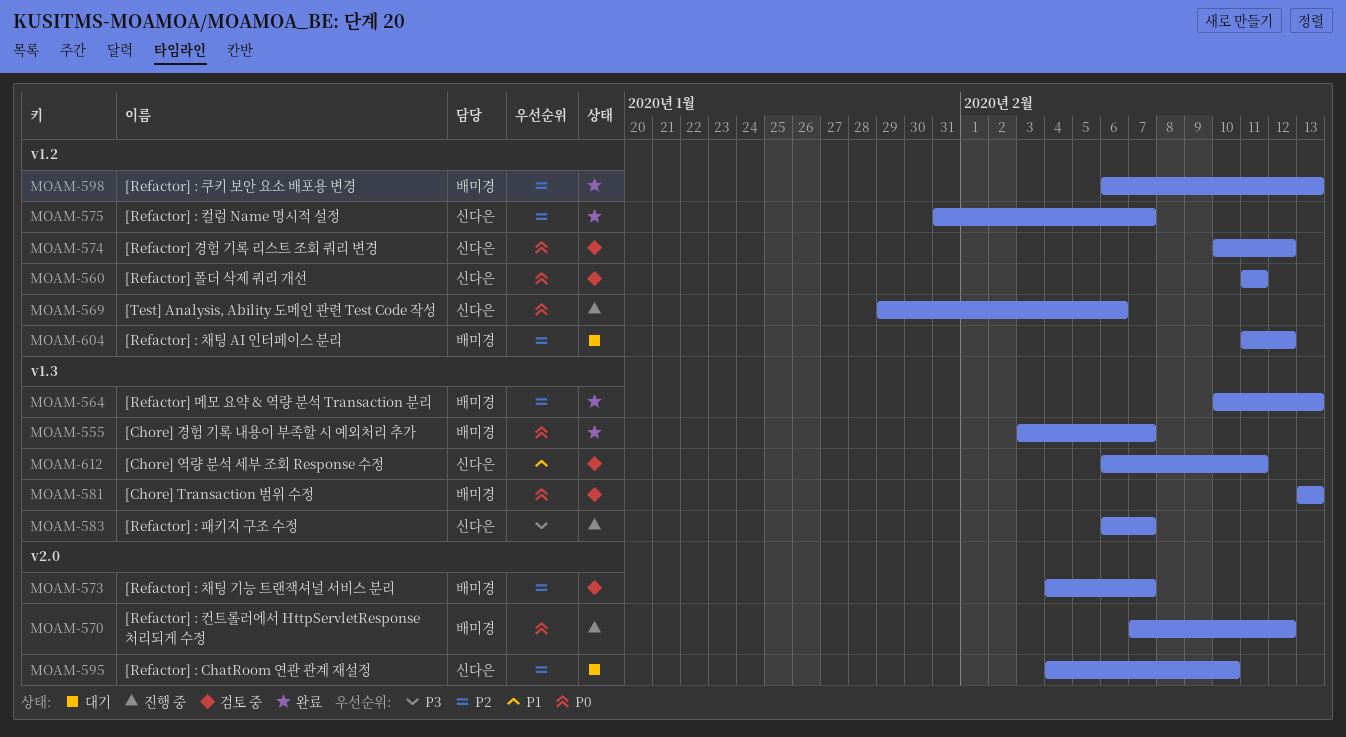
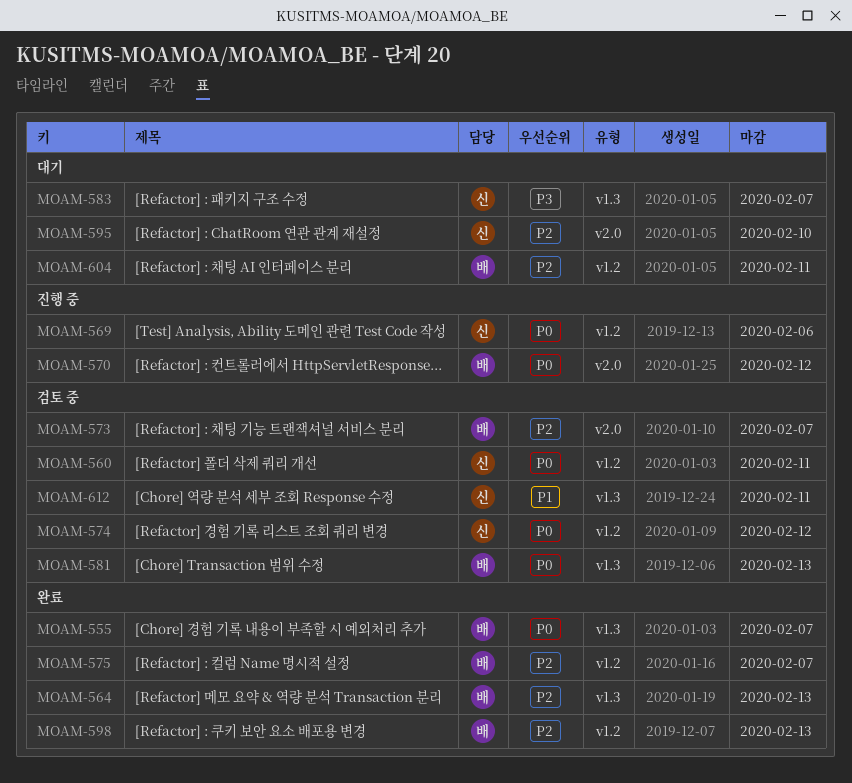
MOAM-575, owner: 신다은 -> 배미경
MOAM-583, status: 진행 중 -> 대기
MOAM-604, due: Feb 12 -> Feb 11

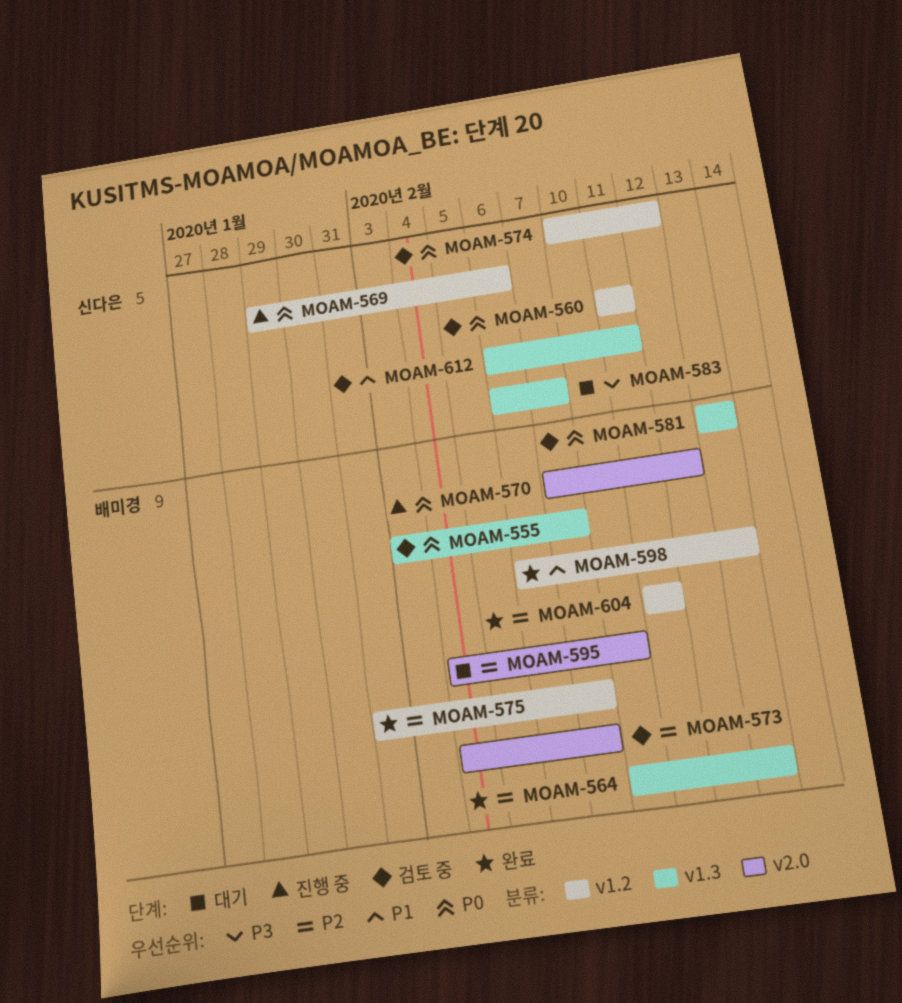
MOAM-555, status: 완료 -> 검토 중
MOAM-595, owner: 신다은 -> 배미경
MOAM-598, priority: P2 -> P1
MOAM-604, status: 대기 -> 완료

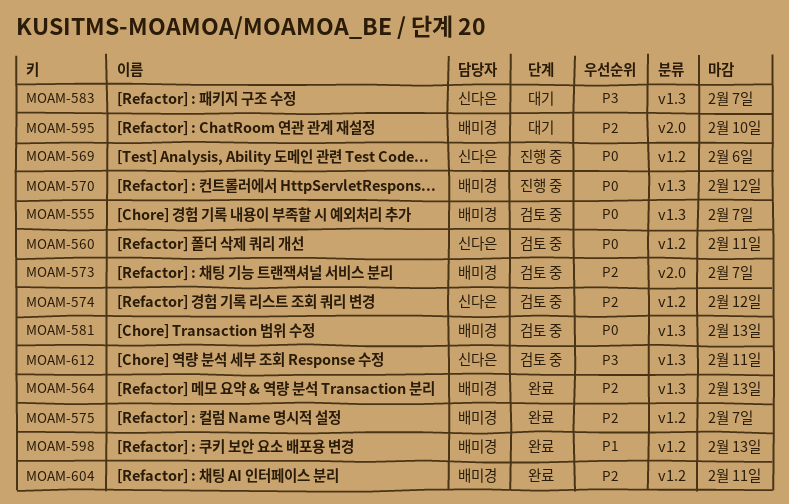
MOAM-570, label: v2.0 -> v1.3
MOAM-574, priority: P0 -> P2
MOAM-612, priority: P1 -> P3

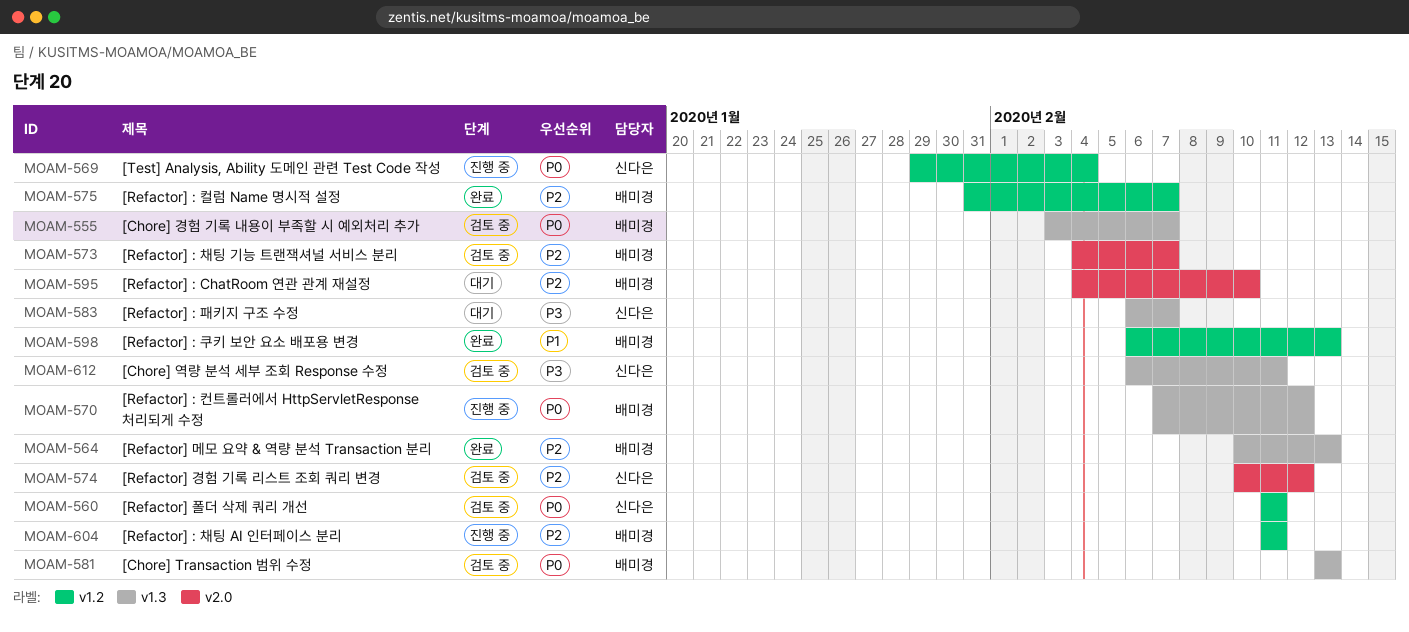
MOAM-569, due: Feb 6 -> Feb 4
MOAM-574, label: v1.2 -> v2.0
MOAM-604, status: 완료 -> 진행 중

